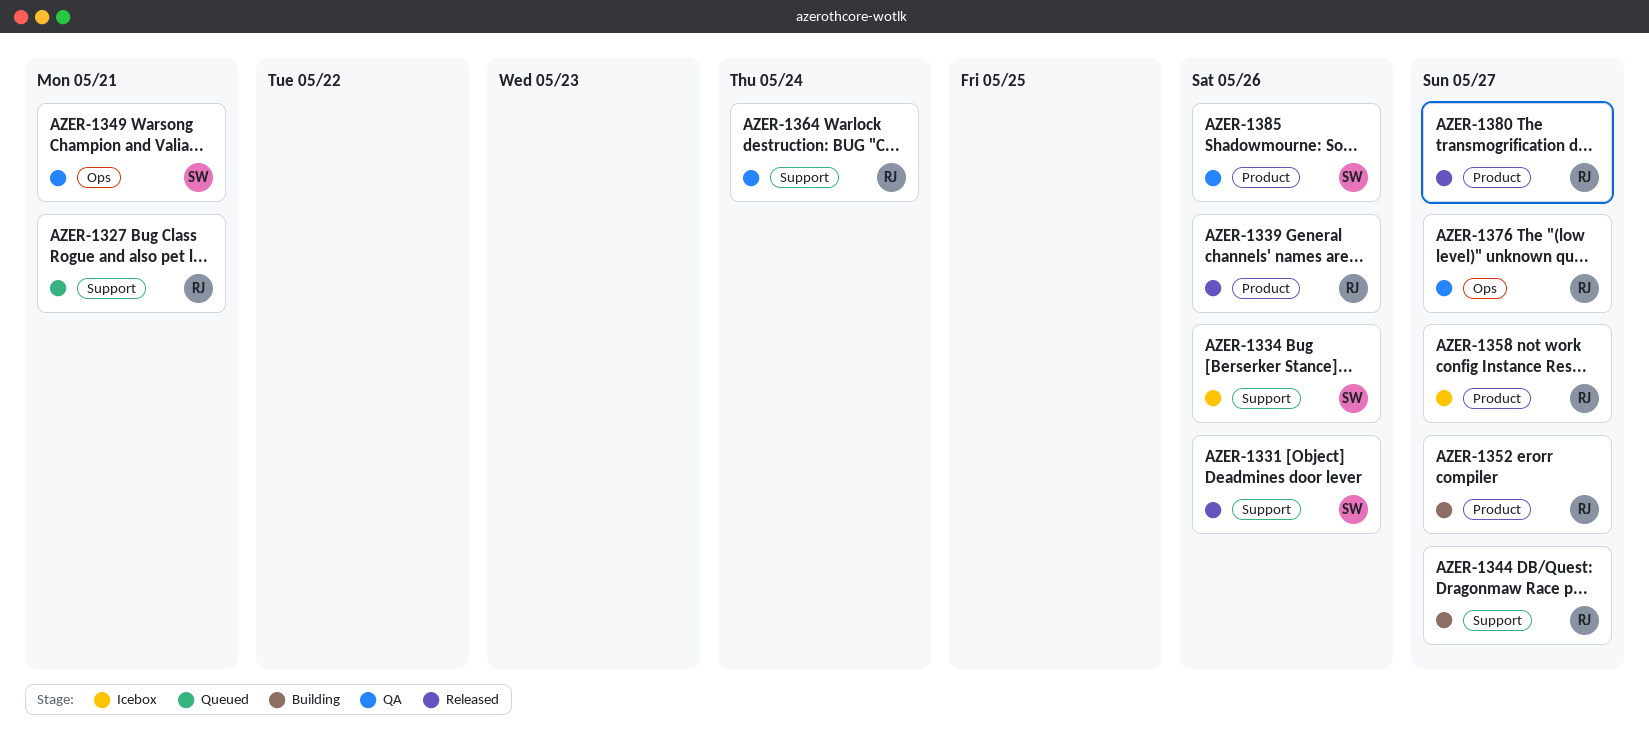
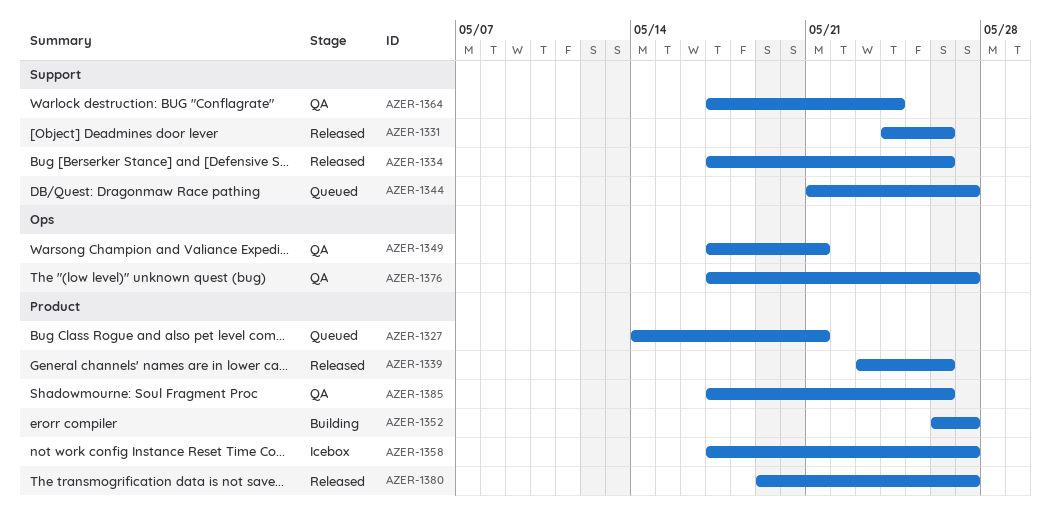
AZER-1327, label: Support -> Product
AZER-1334, status: Icebox -> Released
AZER-1344, status: Building -> Queued

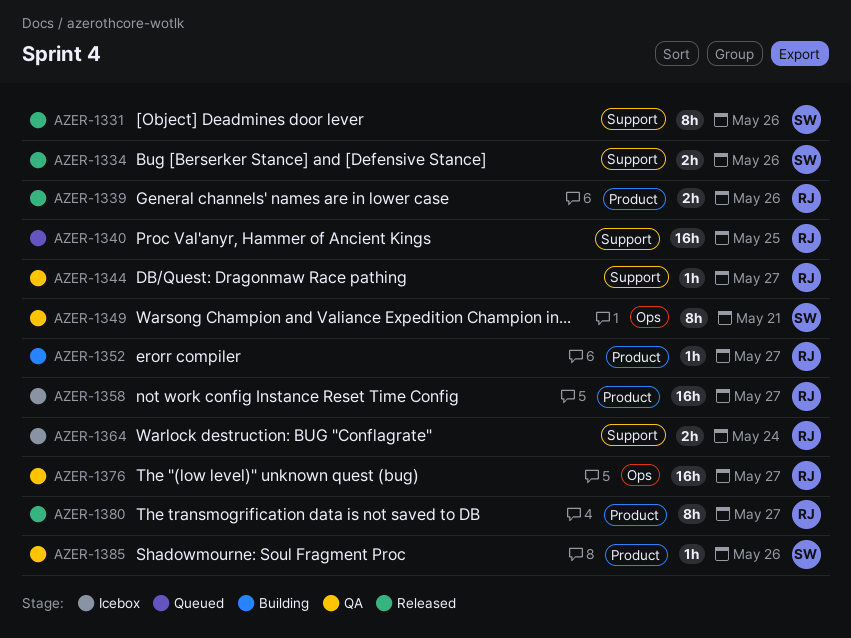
AZER-1327: present -> none
AZER-1340: none -> present
AZER-1344, status: Queued -> QA
AZER-1364, status: QA -> Icebox

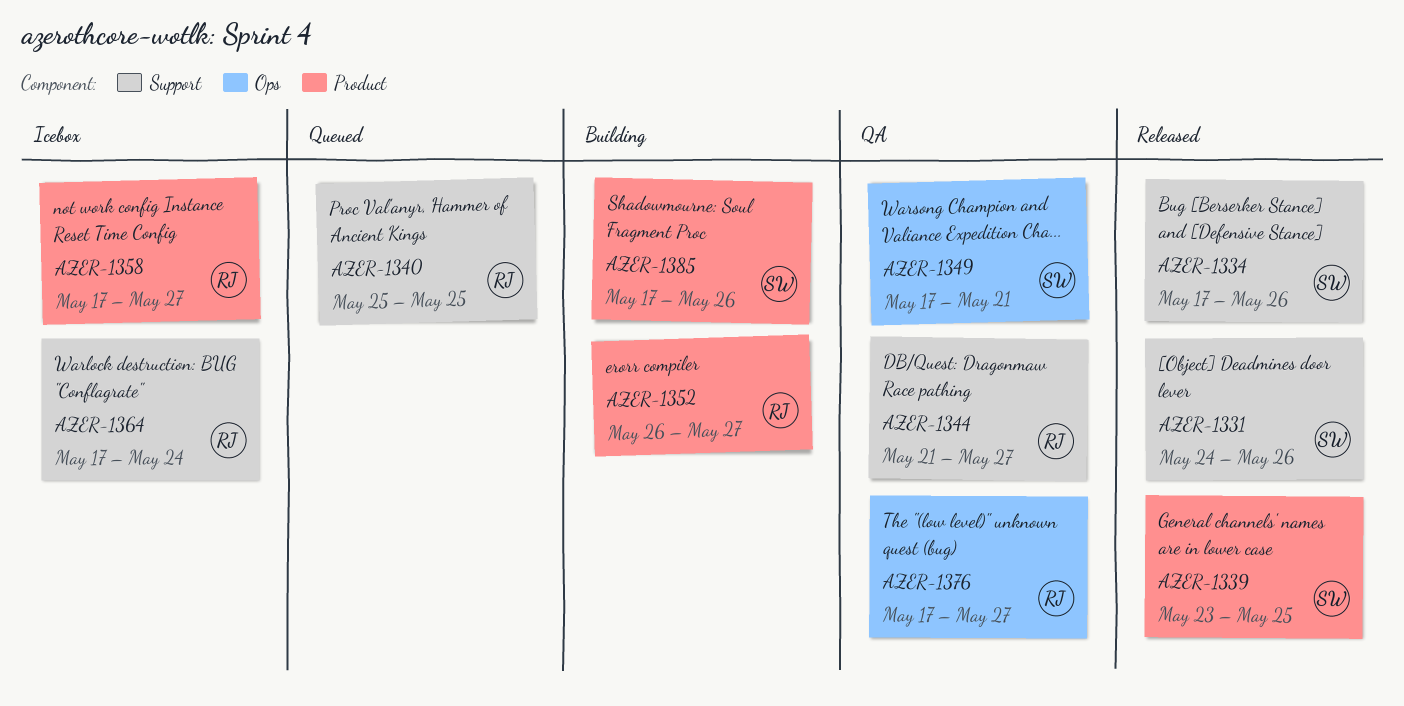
AZER-1339, owner: RJ -> SW
AZER-1339, due: May 26 -> May 25
AZER-1380: present -> none
AZER-1385, status: QA -> Building

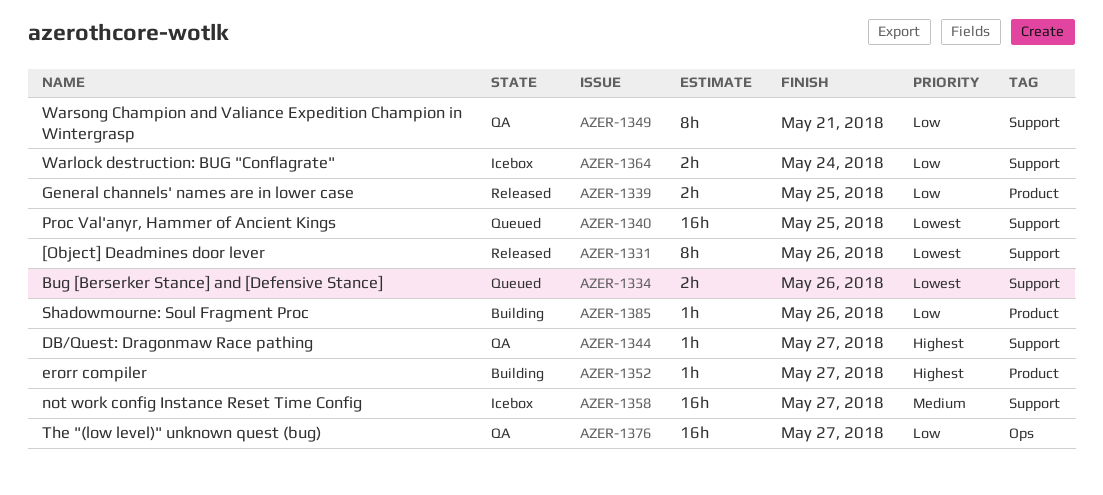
AZER-1334, status: Released -> Queued
AZER-1349, label: Ops -> Support
AZER-1358, label: Product -> Support

